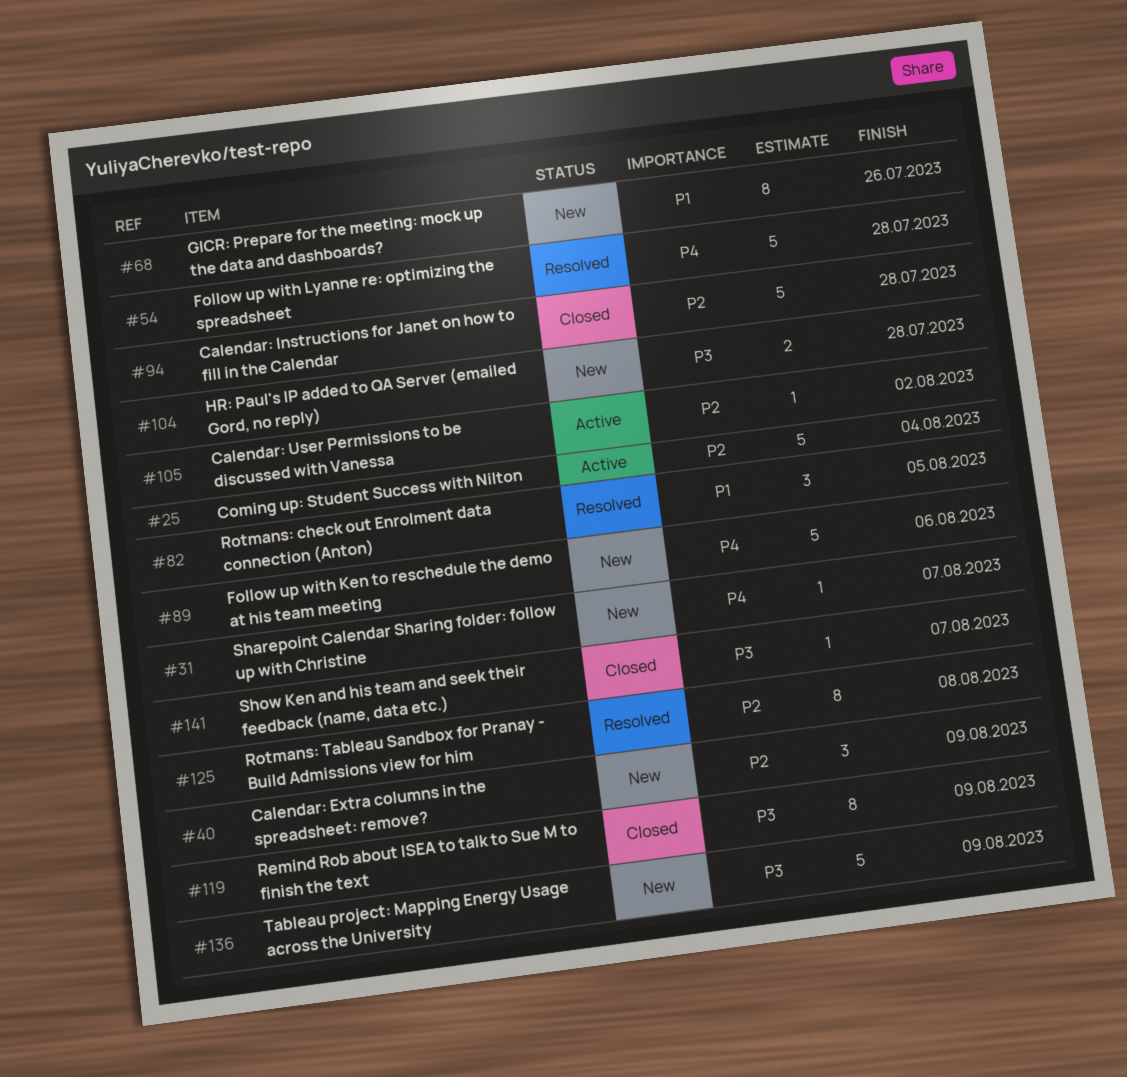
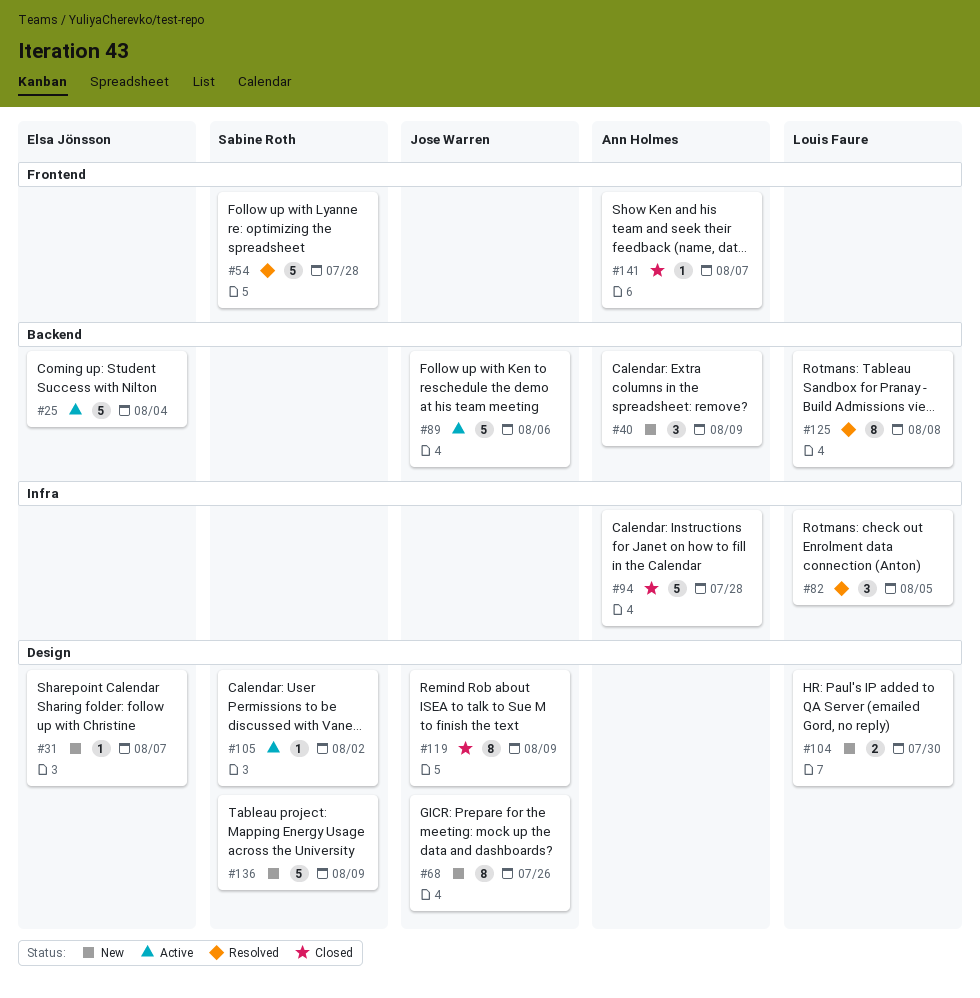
#89, status: New -> Active
#104, due: Jul 28 -> Jul 30

